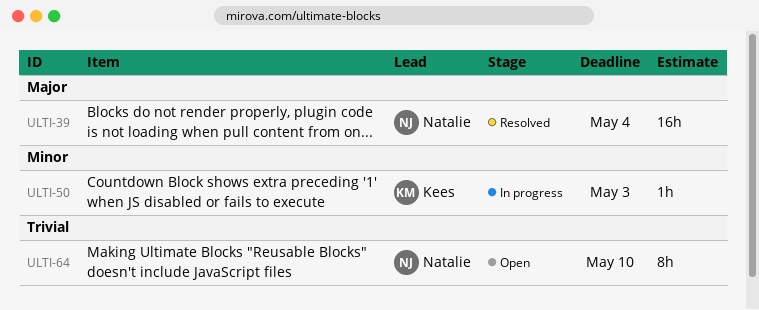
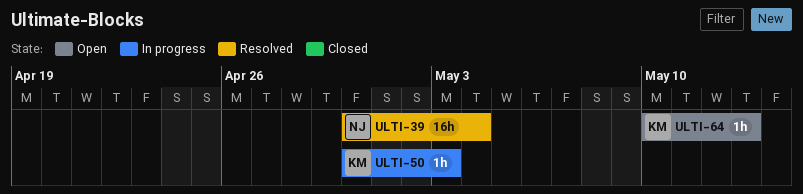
ULTI-64, owner: Natalie -> Kees
ULTI-64, estimate: 8h -> 1h
ULTI-64, due: May 10 -> May 13

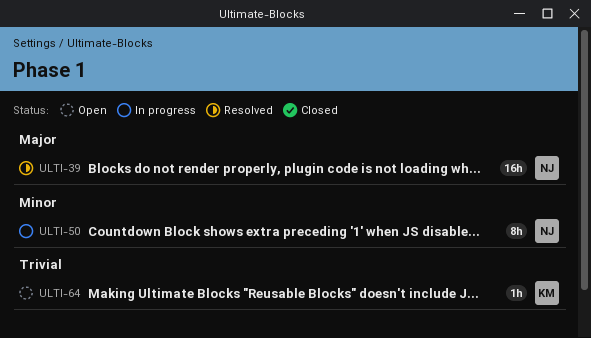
ULTI-50, owner: KM -> NJ
ULTI-50, estimate: 1h -> 8h

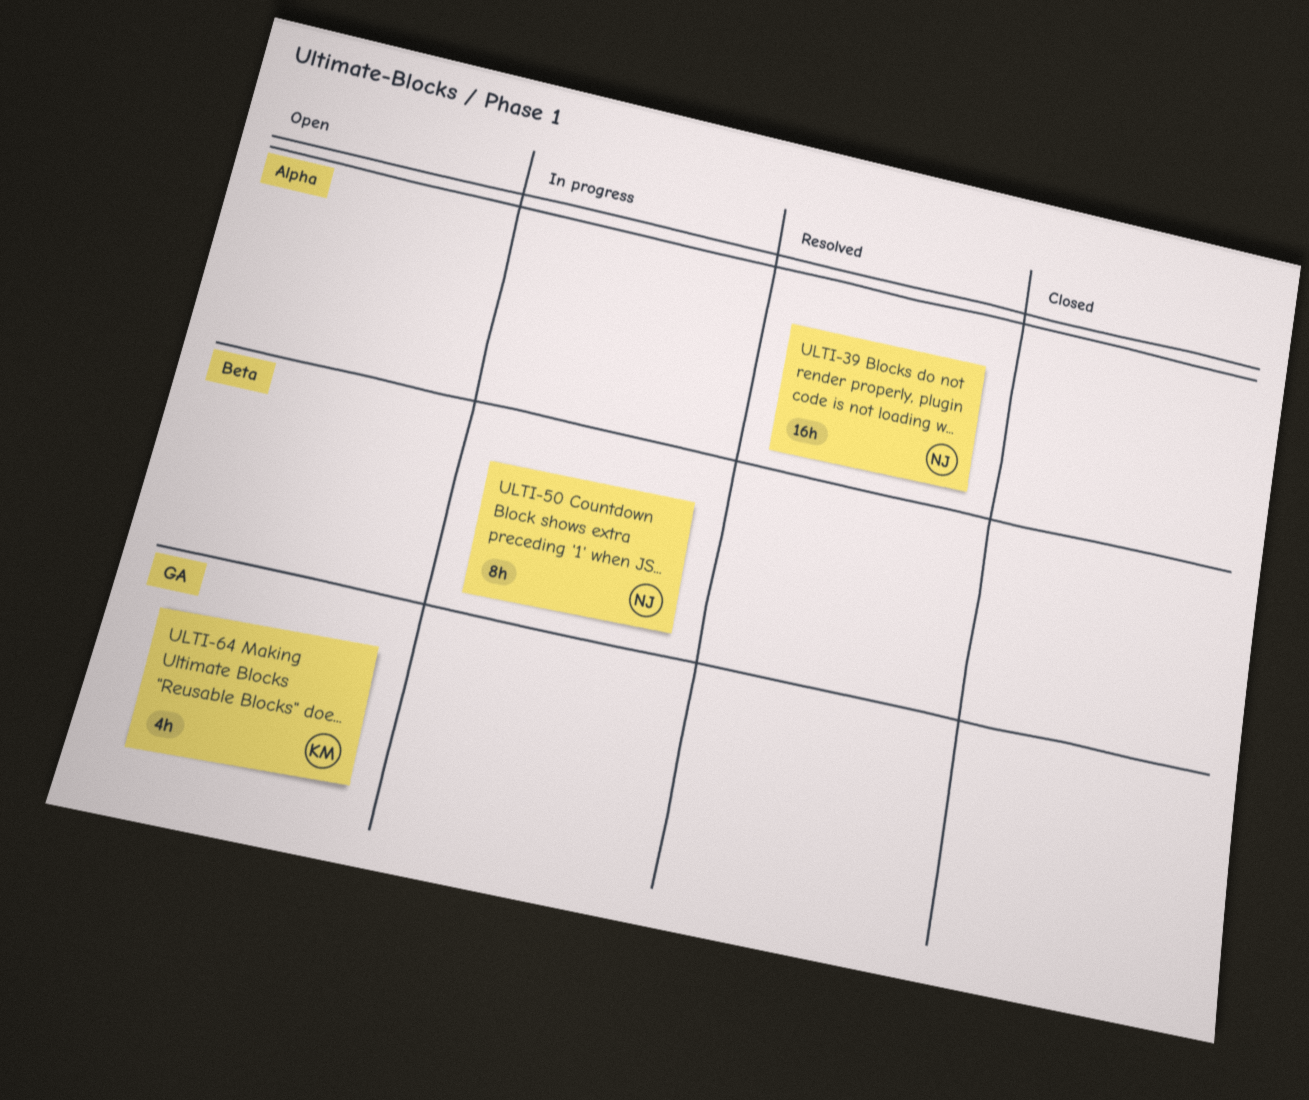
ULTI-64, estimate: 1h -> 4h

